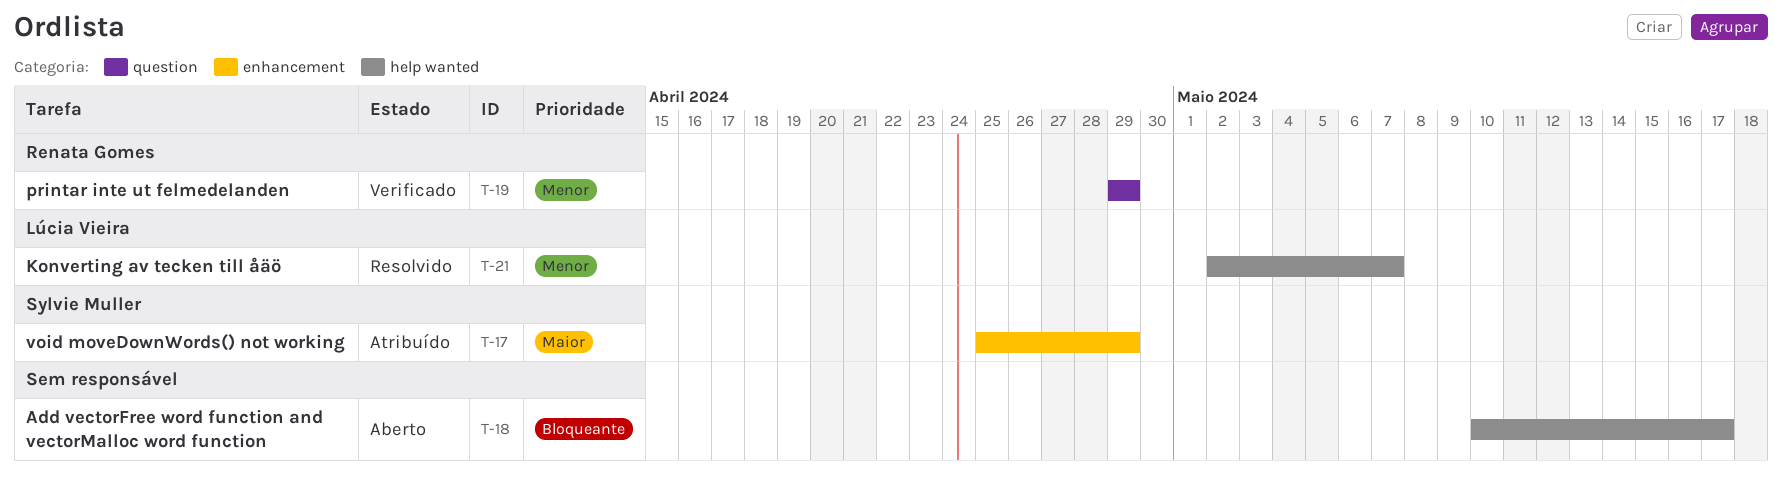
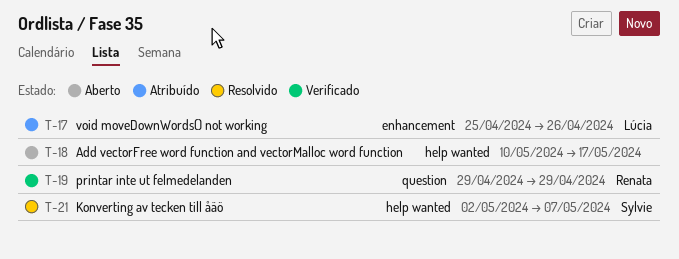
T-17, owner: Sylvie Muller -> Lúcia Vieira
T-17, due: Apr 29 -> Apr 26
T-21, owner: Lúcia Vieira -> Sylvie Muller

